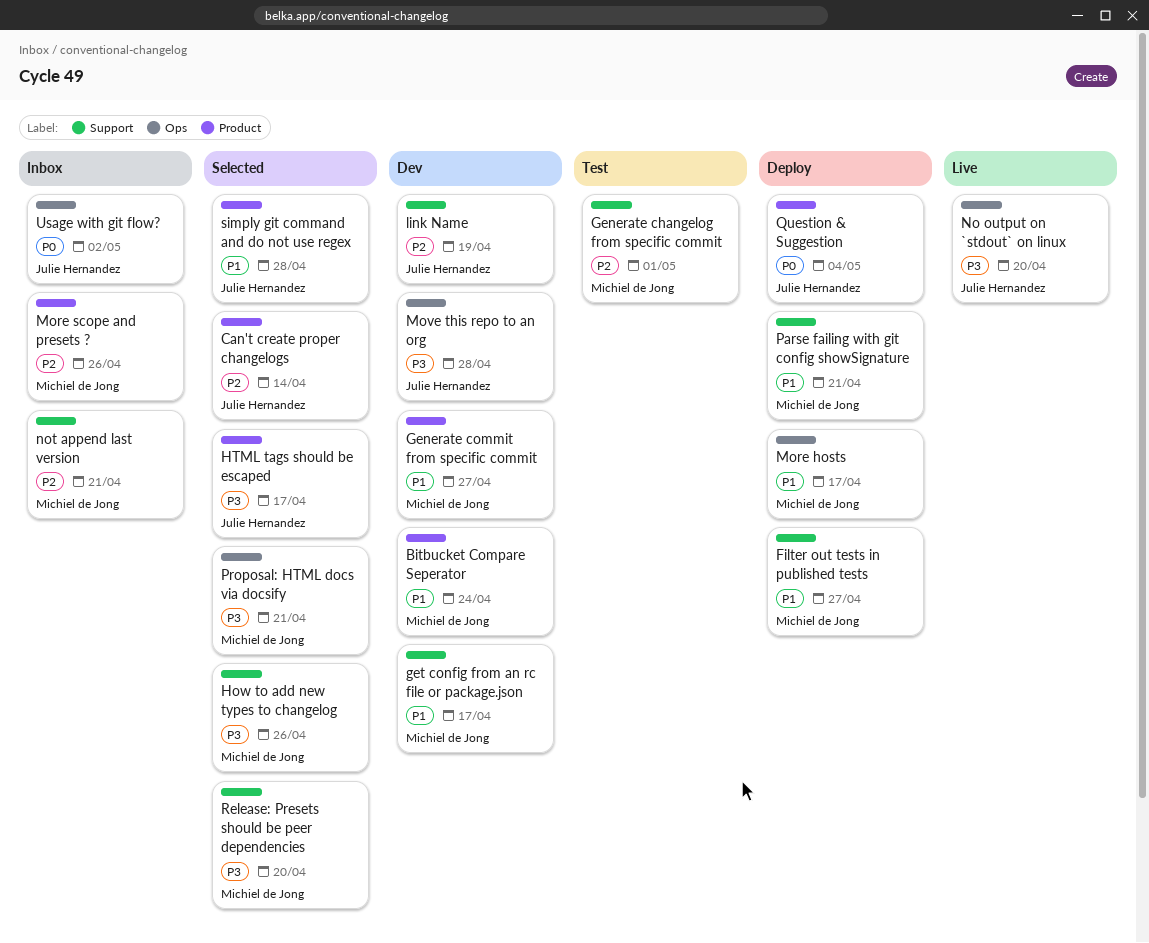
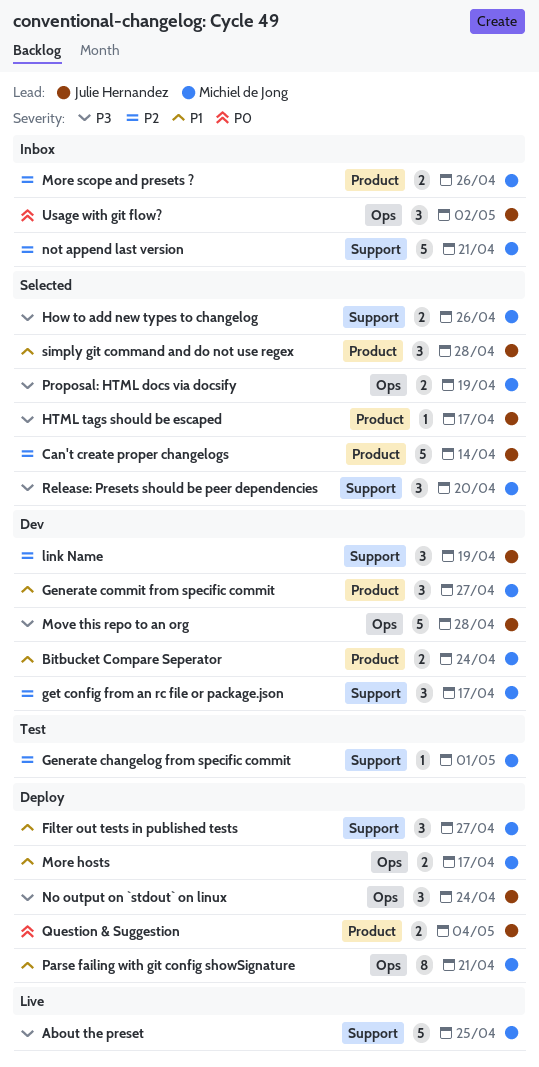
About the preset: none -> present
get config from an rc file or package.json, priority: P1 -> P2
No output on `stdout` on linux, status: Live -> Deploy
No output on `stdout` on linux, due: Apr 20 -> Apr 24
Parse failing with git config showSignature, label: Support -> Ops
Proposal: HTML docs via docsify, due: Apr 21 -> Apr 19

